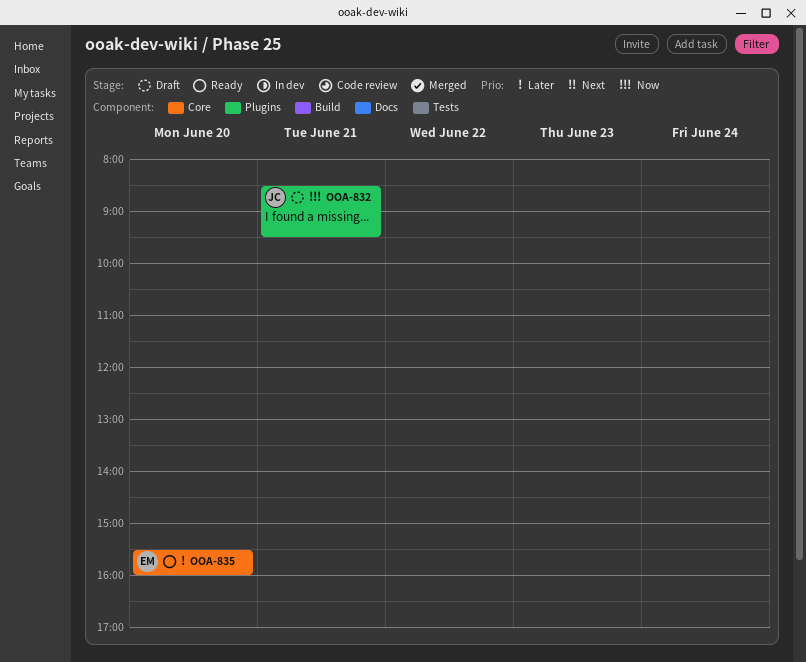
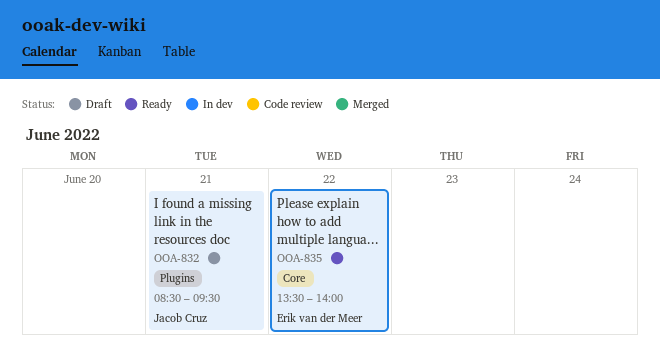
OOA-835, day: Jun 20 -> Jun 22
OOA-835, begins: 15:30 -> 13:30
OOA-835, ends: 16:00 -> 14:00

